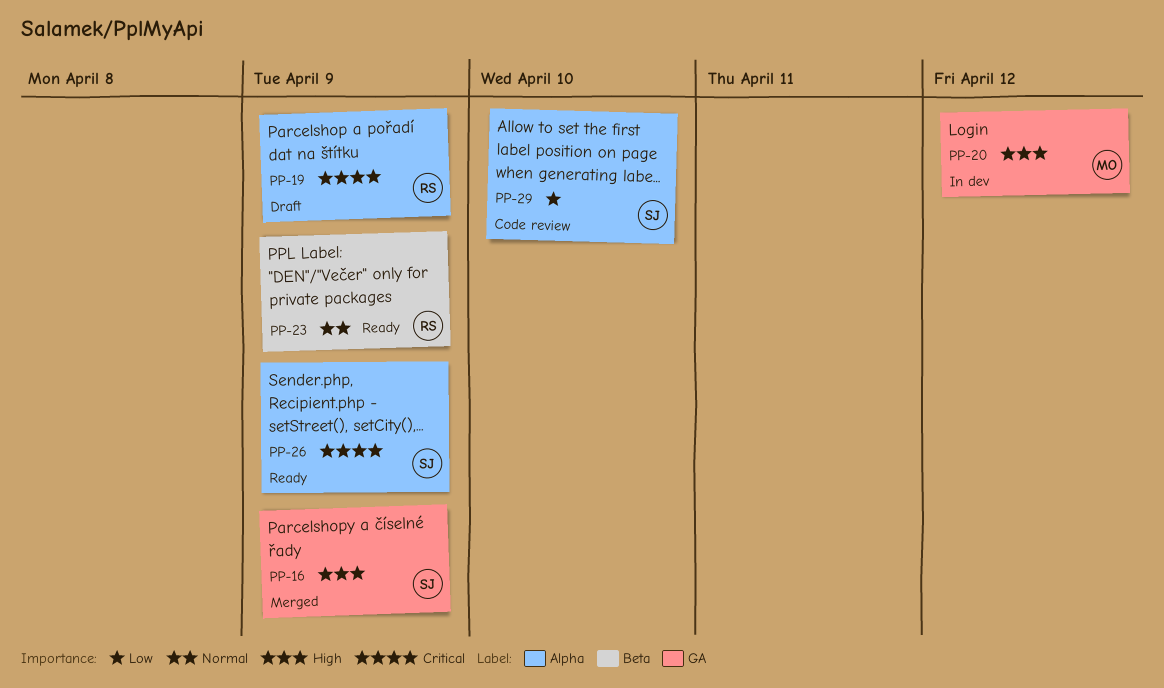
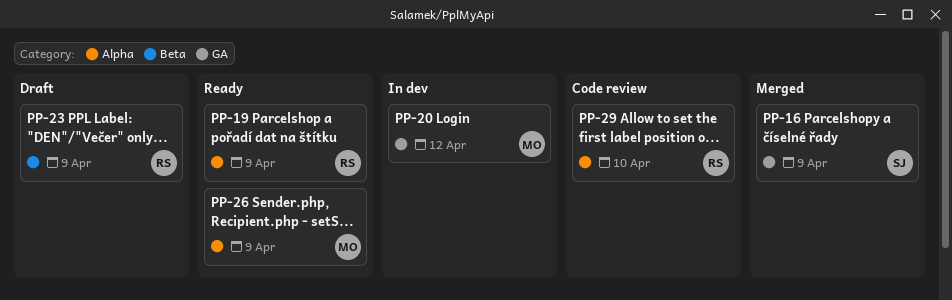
PP-19, status: Draft -> Ready
PP-23, status: Ready -> Draft
PP-26, owner: SJ -> MO
PP-29, owner: SJ -> RS

